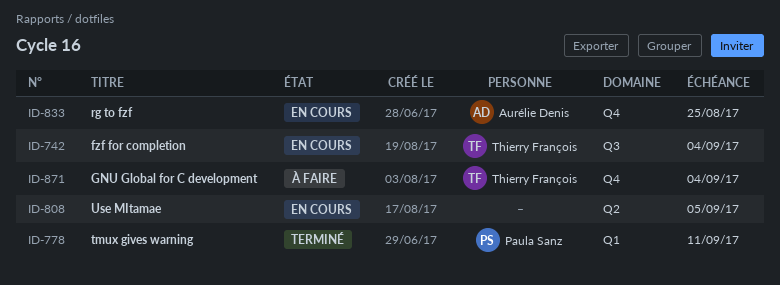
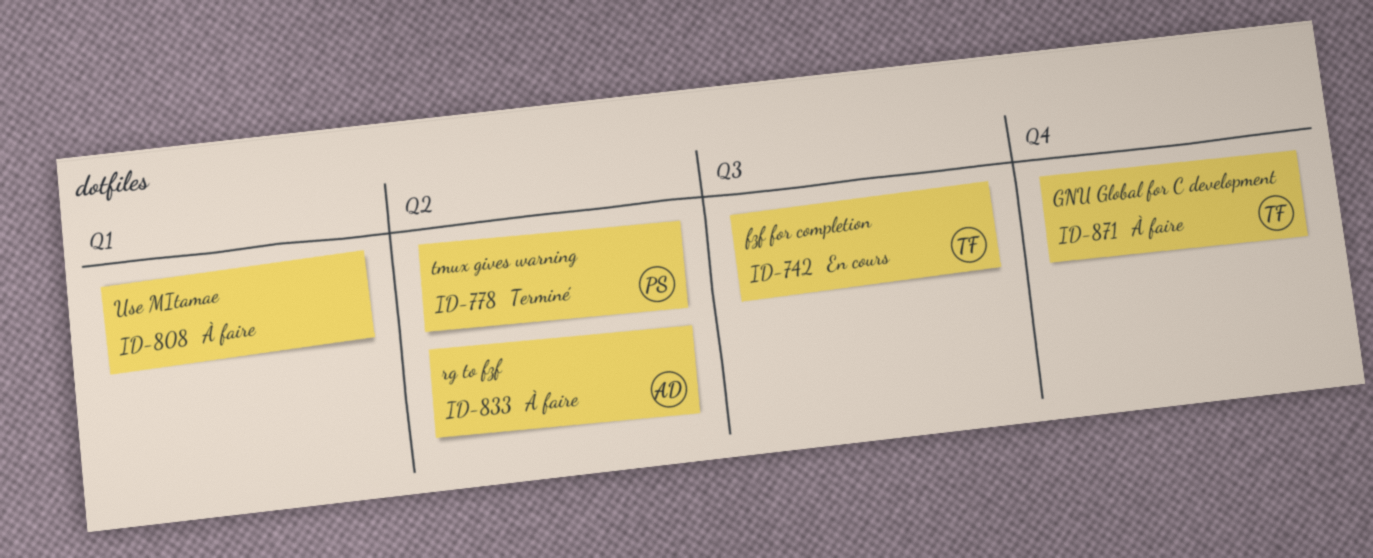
ID-778, label: Q1 -> Q2
ID-808, status: En cours -> À faire
ID-808, label: Q2 -> Q1
ID-833, status: En cours -> À faire
ID-833, label: Q4 -> Q2

